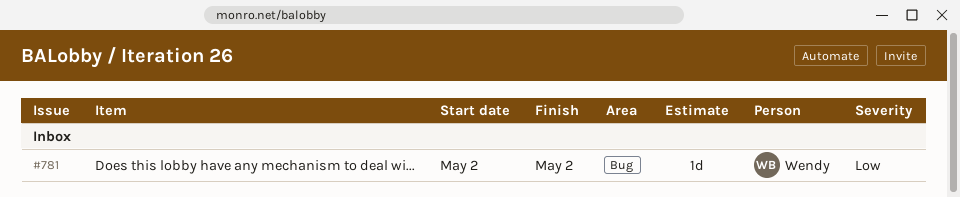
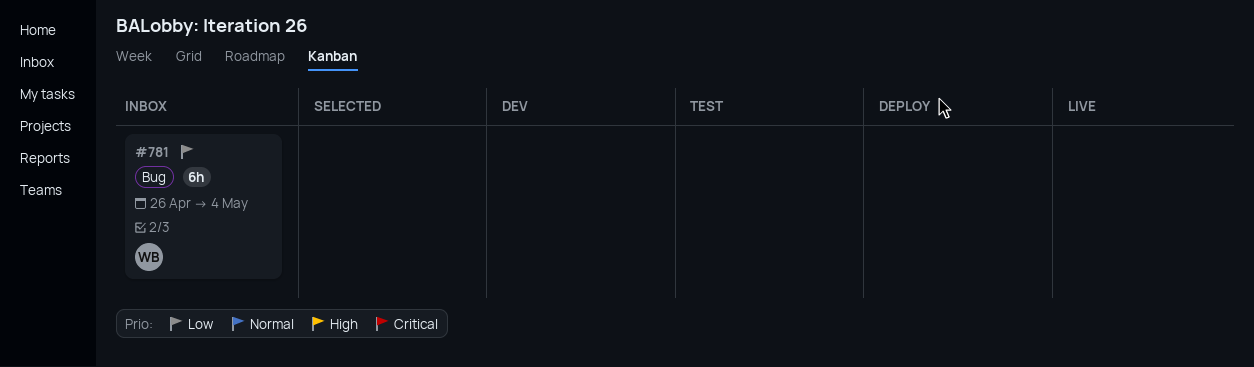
#781, estimate: 1d -> 6h
#781, start: May 2 -> Apr 26
#781, due: May 2 -> May 4

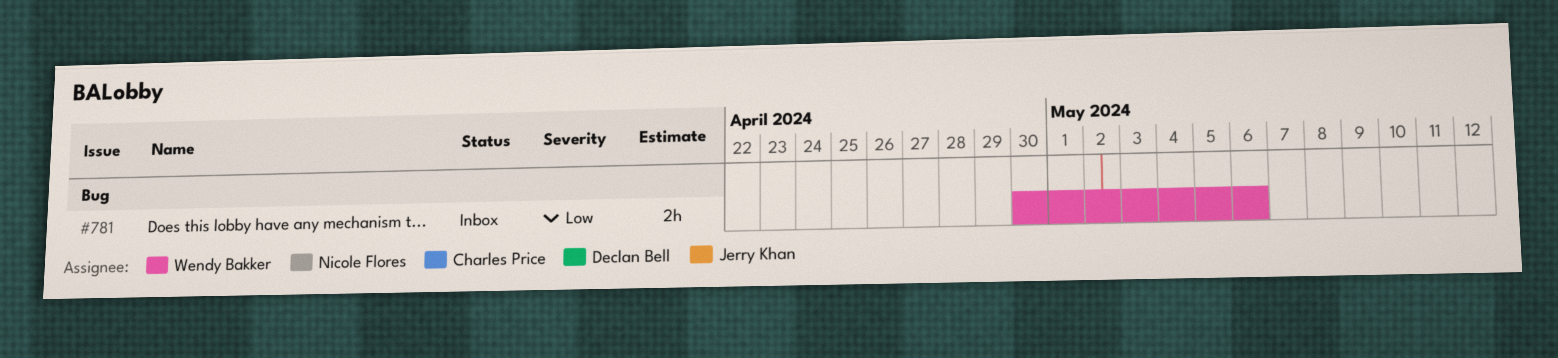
#781, estimate: 6h -> 2h
#781, start: Apr 26 -> Apr 30
#781, due: May 4 -> May 6

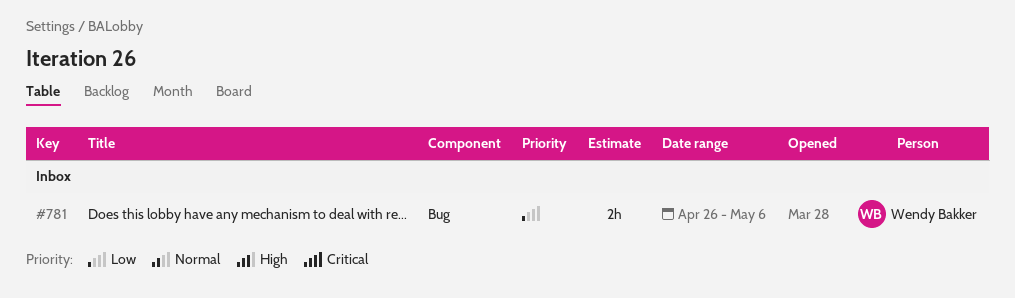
#781, start: Apr 30 -> Apr 26

